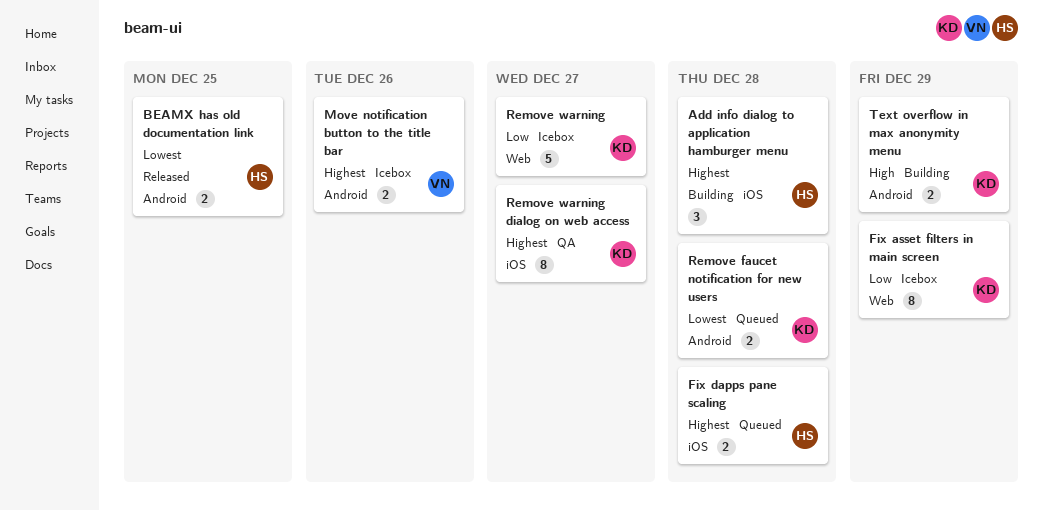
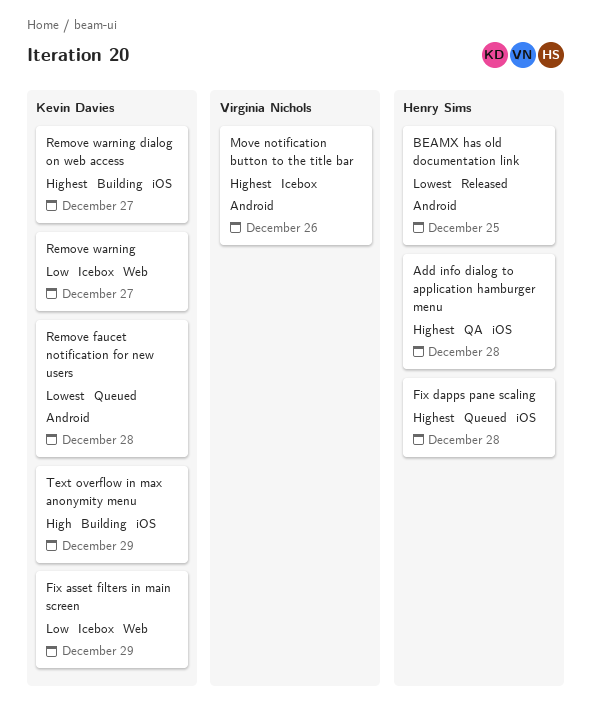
Add info dialog to application hamburger menu, status: Building -> QA
Remove warning dialog on web access, status: QA -> Building
Text overflow in max anonymity menu, label: Android -> iOS

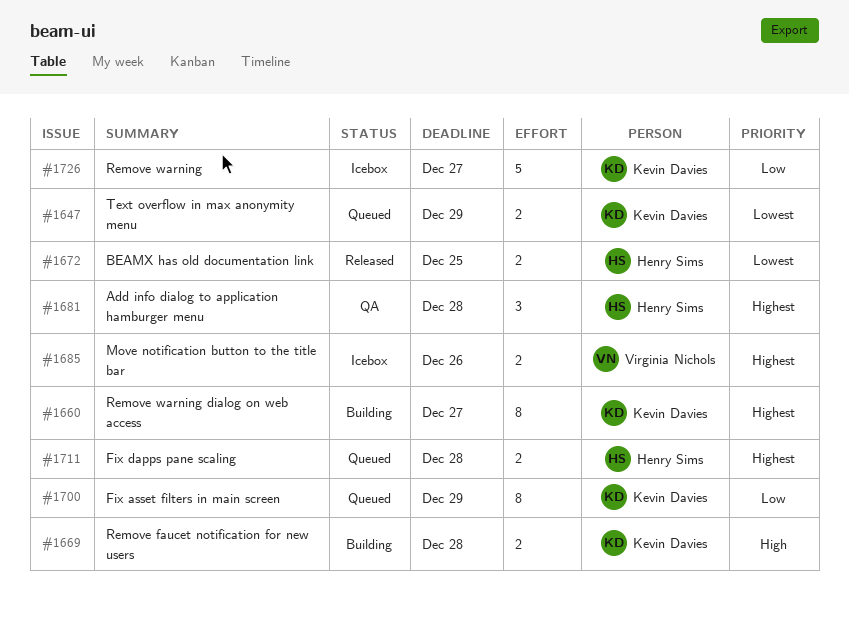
Fix asset filters in main screen, status: Icebox -> Queued
Remove faucet notification for new users, status: Queued -> Building
Remove faucet notification for new users, priority: Lowest -> High
Text overflow in max anonymity menu, status: Building -> Queued
Text overflow in max anonymity menu, priority: High -> Lowest

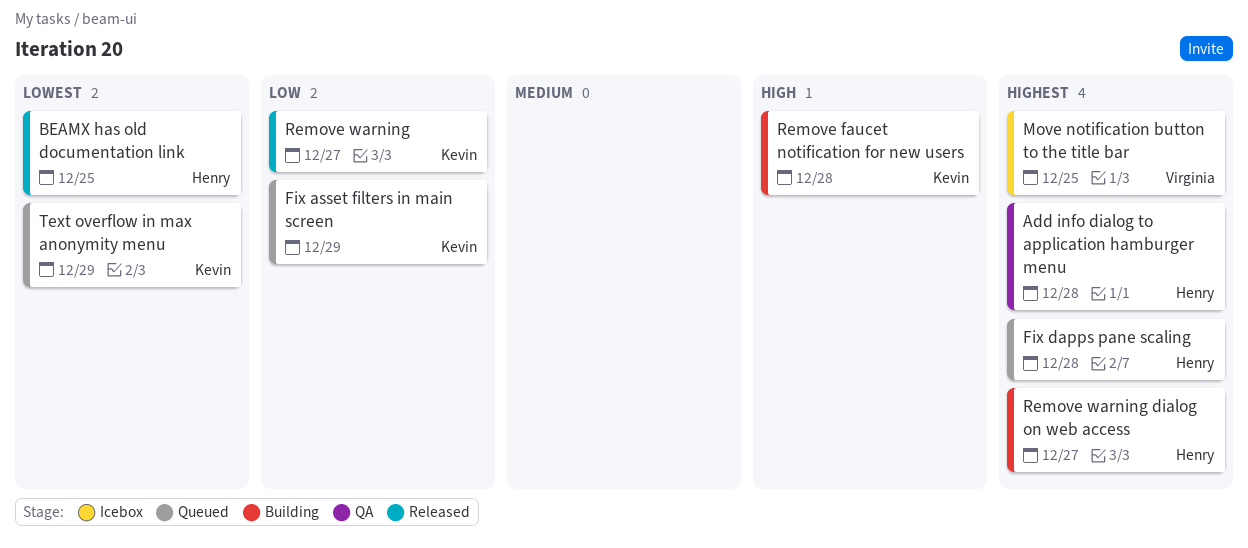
Move notification button to the title bar, due: Dec 26 -> Dec 25
Remove warning, status: Icebox -> Released
Remove warning dialog on web access, owner: Kevin Davies -> Henry Sims

